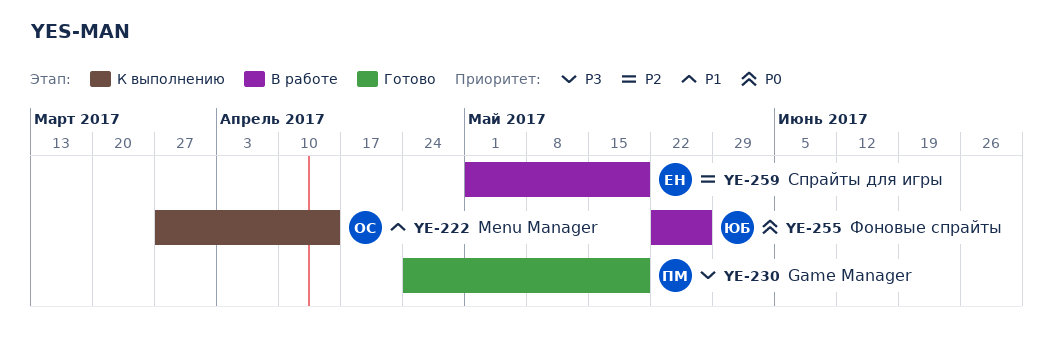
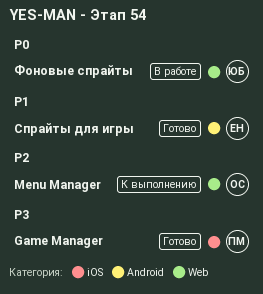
Menu Manager, priority: P1 -> P2
Спрайты для игры, status: В работе -> Готово
Спрайты для игры, priority: P2 -> P1

